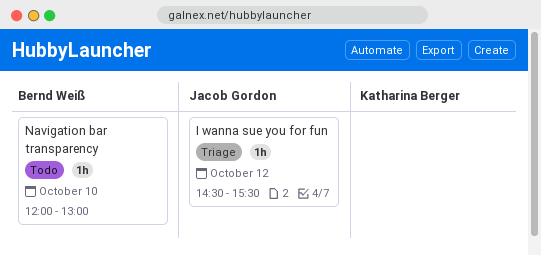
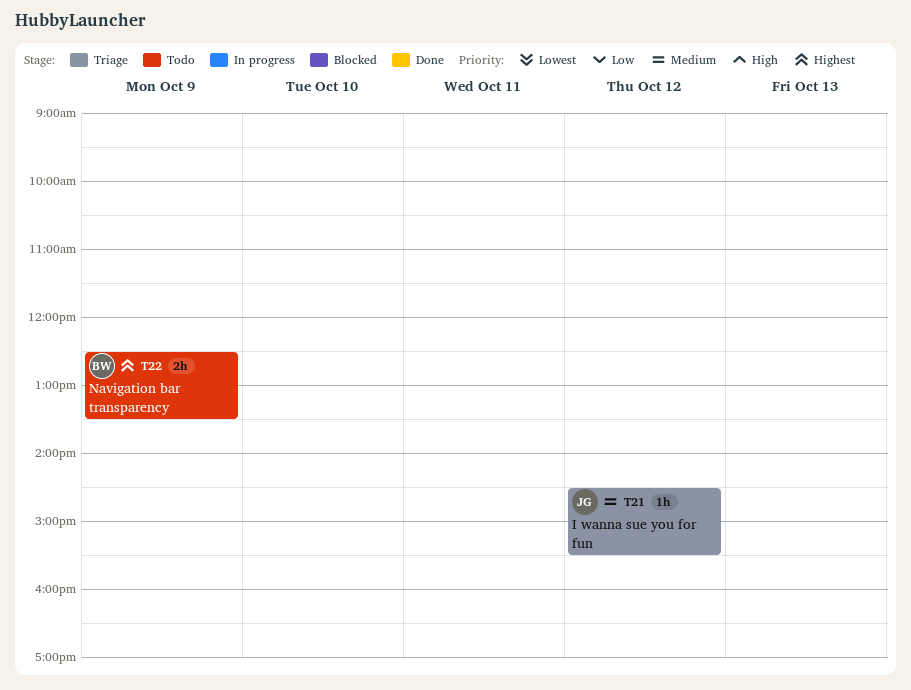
Navigation bar transparency, estimate: 1h -> 2h
Navigation bar transparency, day: Oct 10 -> Oct 9
Navigation bar transparency, begins: 12:00 -> 12:30
Navigation bar transparency, ends: 13:00 -> 13:30

